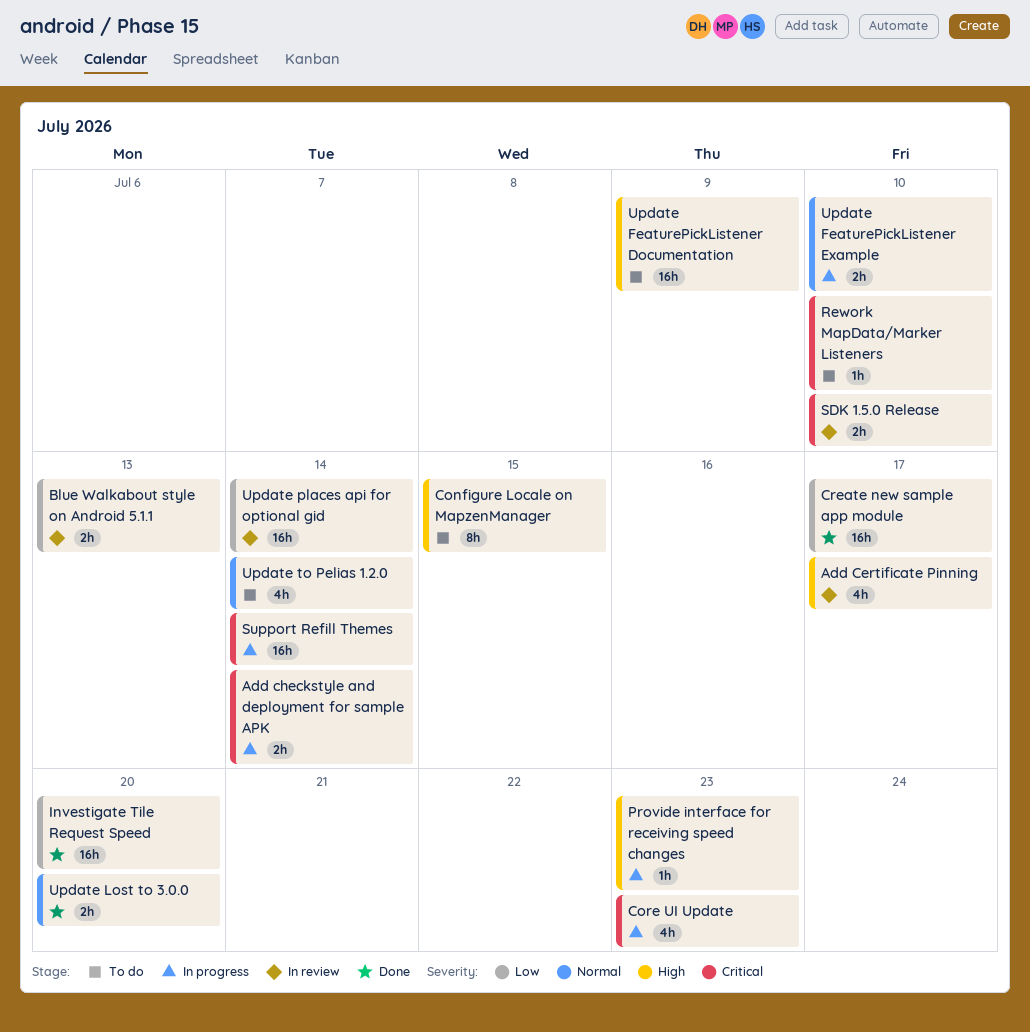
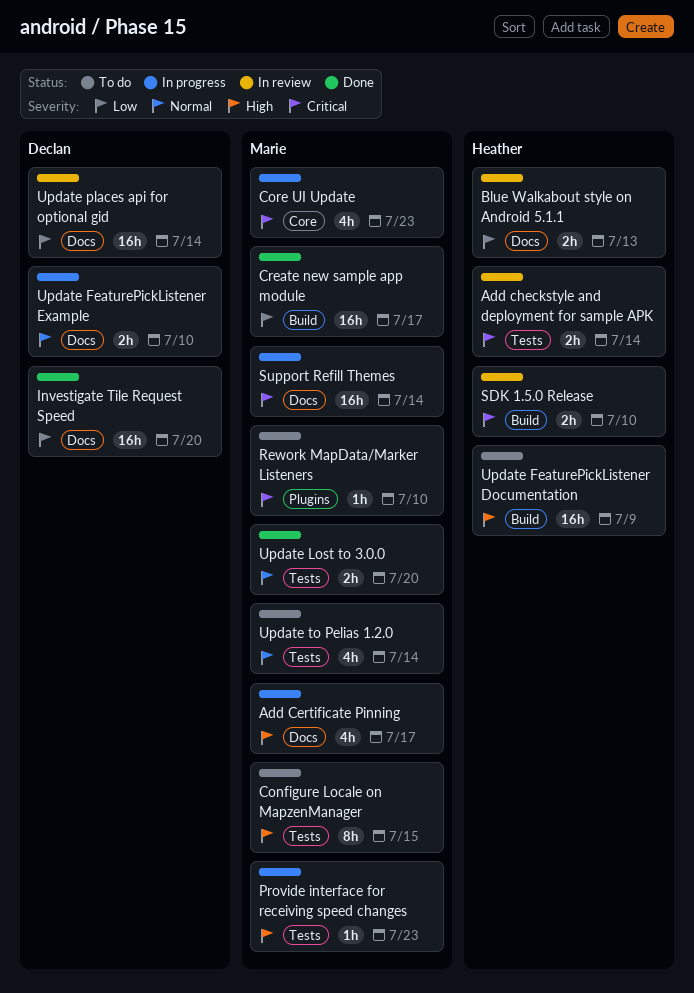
Add Certificate Pinning, status: In review -> In progress
Add checkstyle and deployment for sample APK, status: In progress -> In review

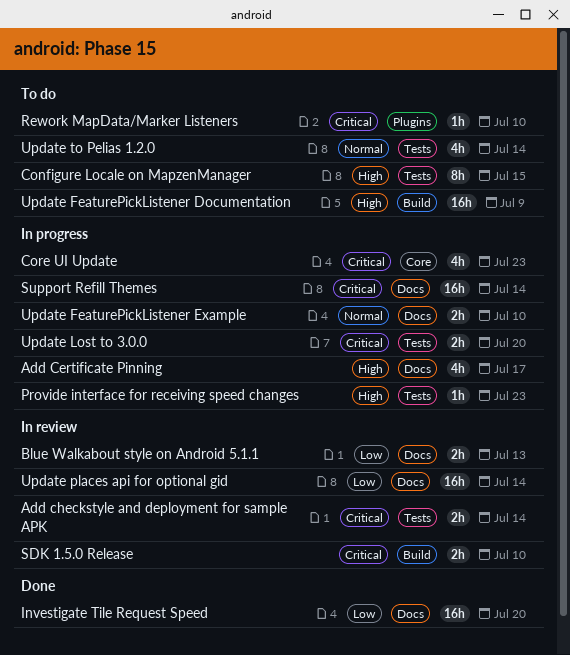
Create new sample app module: present -> none
Update Lost to 3.0.0, status: Done -> In progress
Update Lost to 3.0.0, priority: Normal -> Critical

